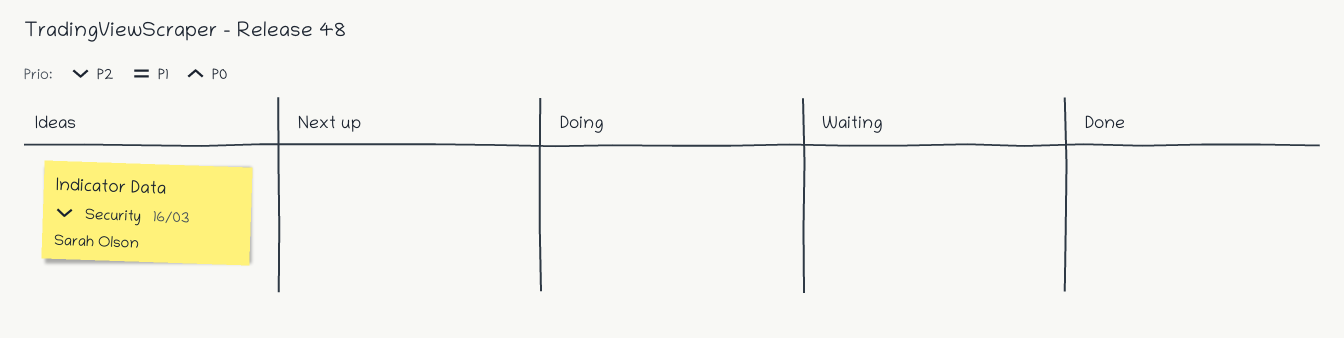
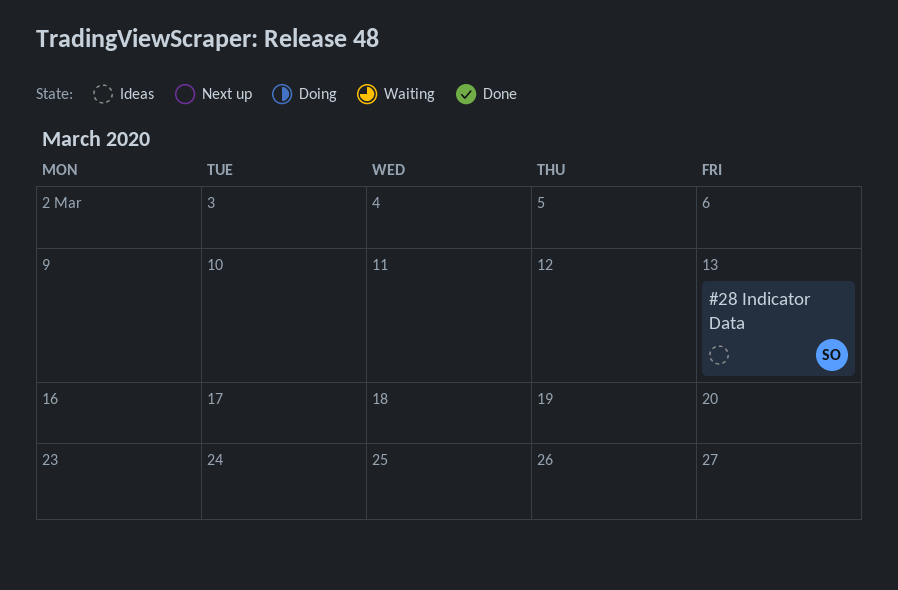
Indicator Data, due: Mar 16 -> Mar 13

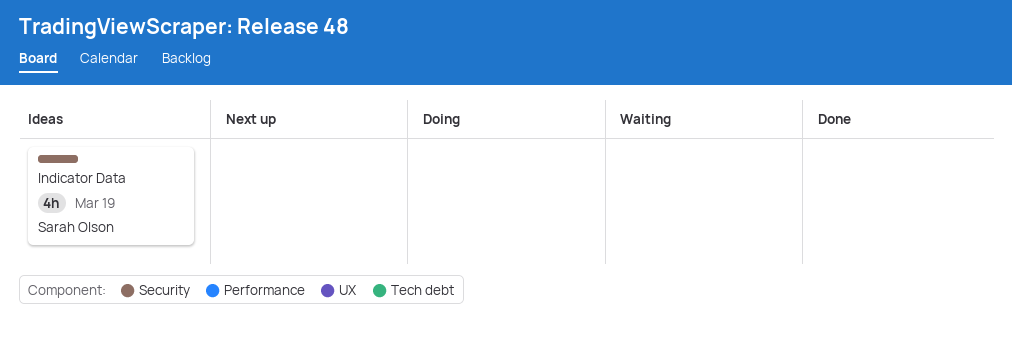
Indicator Data, due: Mar 13 -> Mar 19

